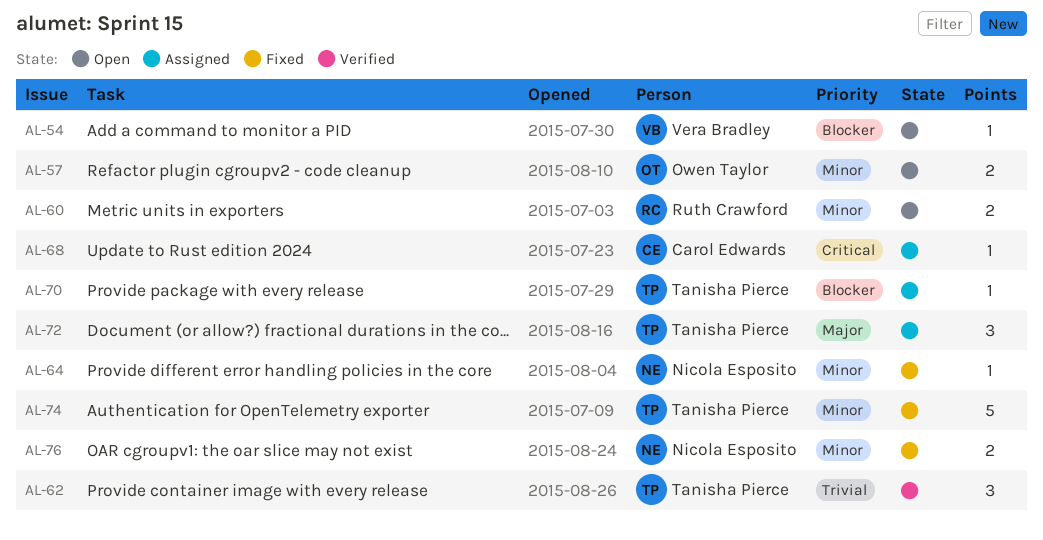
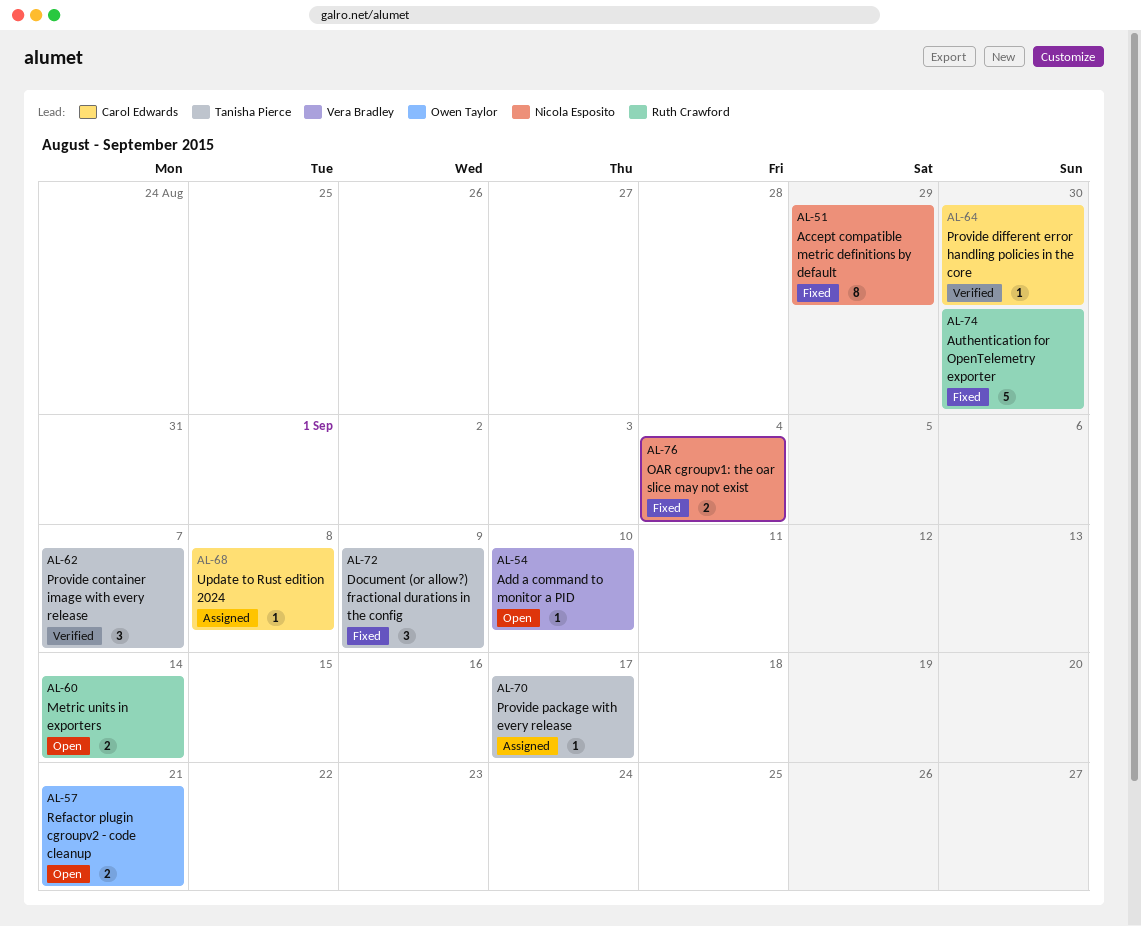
AL-51: none -> present
AL-64, status: Fixed -> Verified
AL-64, owner: Nicola Esposito -> Carol Edwards
AL-72, status: Assigned -> Fixed
AL-74, owner: Tanisha Pierce -> Ruth Crawford

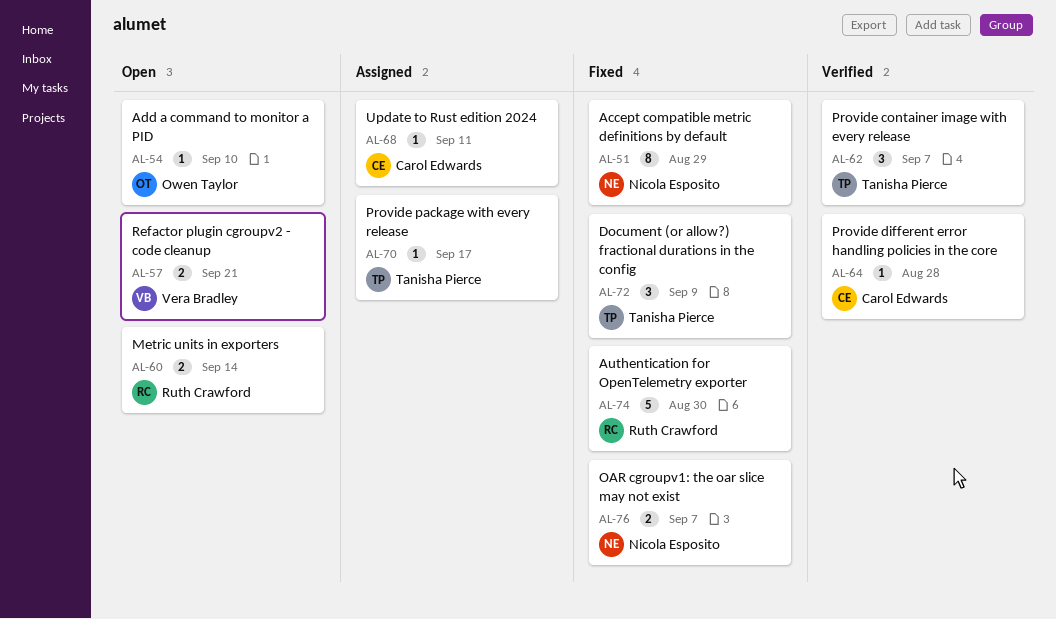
AL-54, owner: Vera Bradley -> Owen Taylor
AL-57, owner: Owen Taylor -> Vera Bradley
AL-64, due: Aug 30 -> Aug 28
AL-68, due: Sep 8 -> Sep 11
AL-76, due: Sep 4 -> Sep 7

